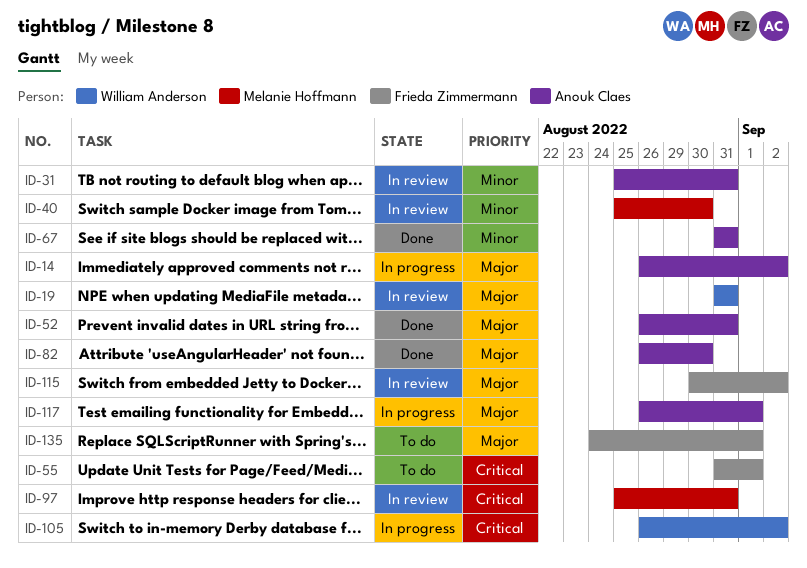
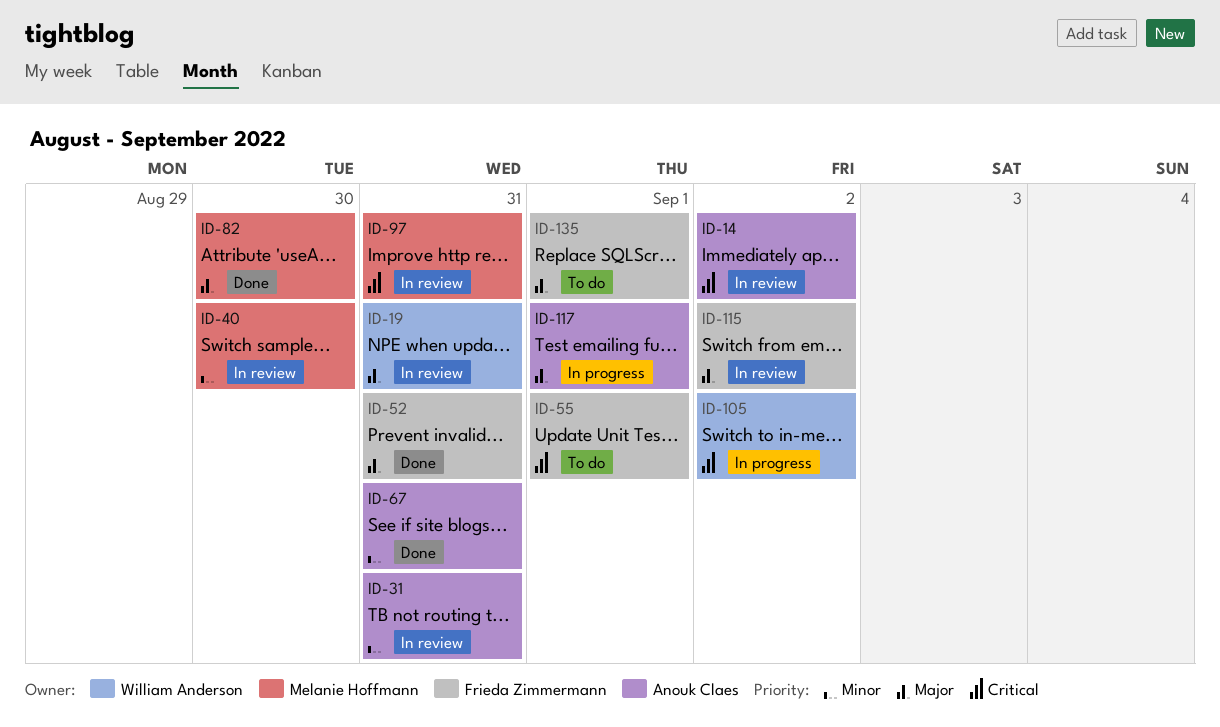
ID-14, status: In progress -> In review
ID-14, priority: Major -> Critical
ID-52, owner: Anouk Claes -> Frieda Zimmermann
ID-82, owner: Anouk Claes -> Melanie Hoffmann

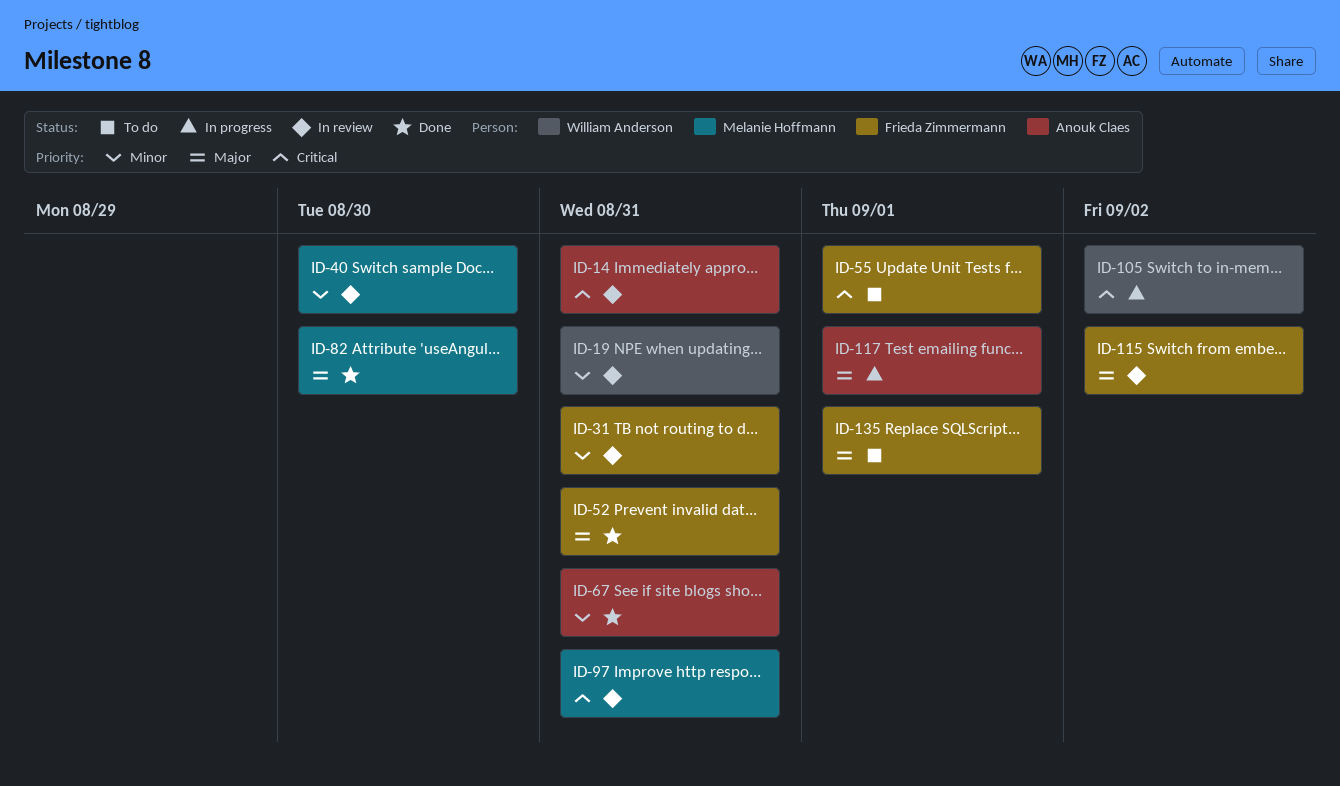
ID-14, due: Sep 2 -> Aug 31
ID-19, priority: Major -> Minor
ID-31, owner: Anouk Claes -> Frieda Zimmermann

